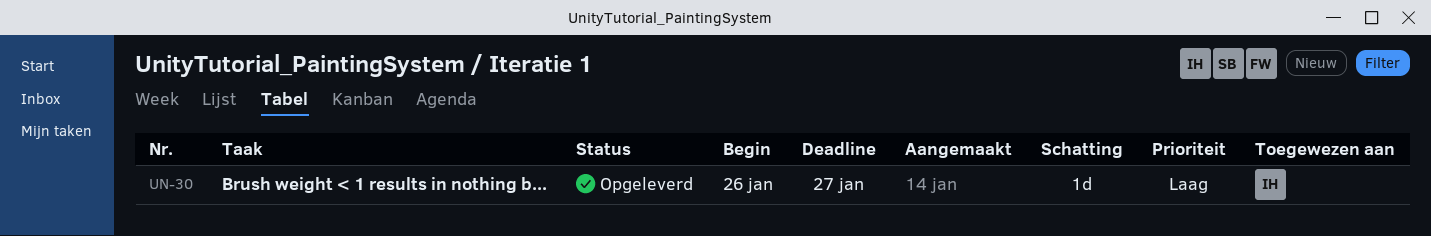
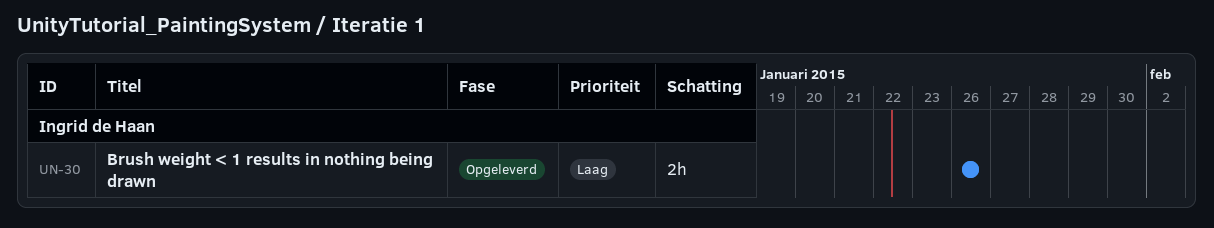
UN-30, estimate: 1d -> 2h
UN-30, due: Jan 27 -> Jan 26

